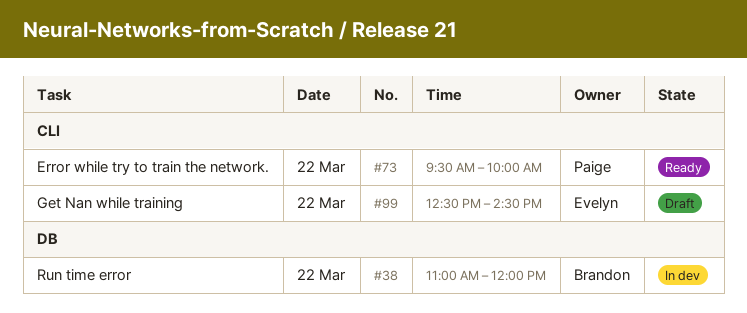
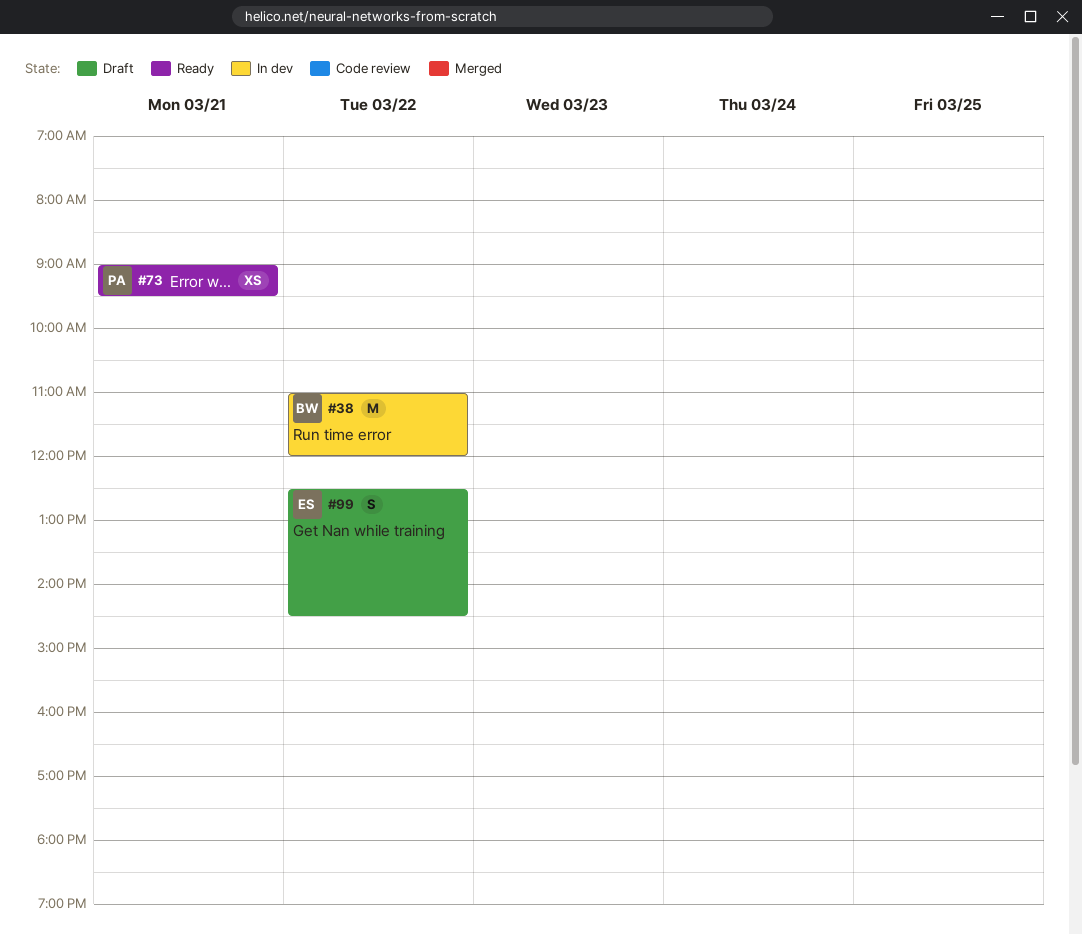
#73, day: Mar 22 -> Mar 21
#73, begins: 09:30 -> 09:00
#73, ends: 10:00 -> 09:30

